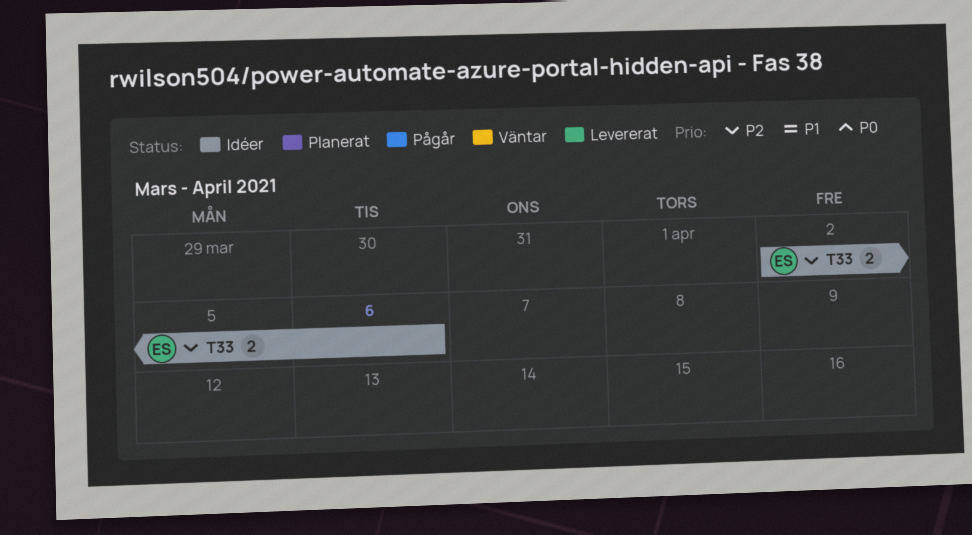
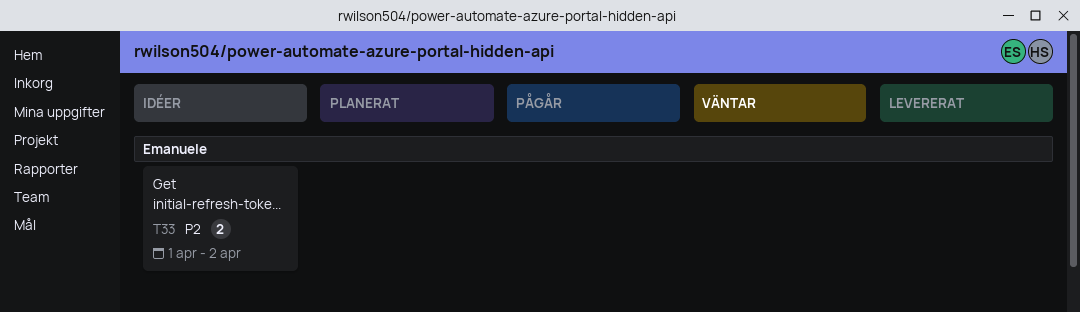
T33, start: Apr 2 -> Apr 1
T33, due: Apr 6 -> Apr 2

